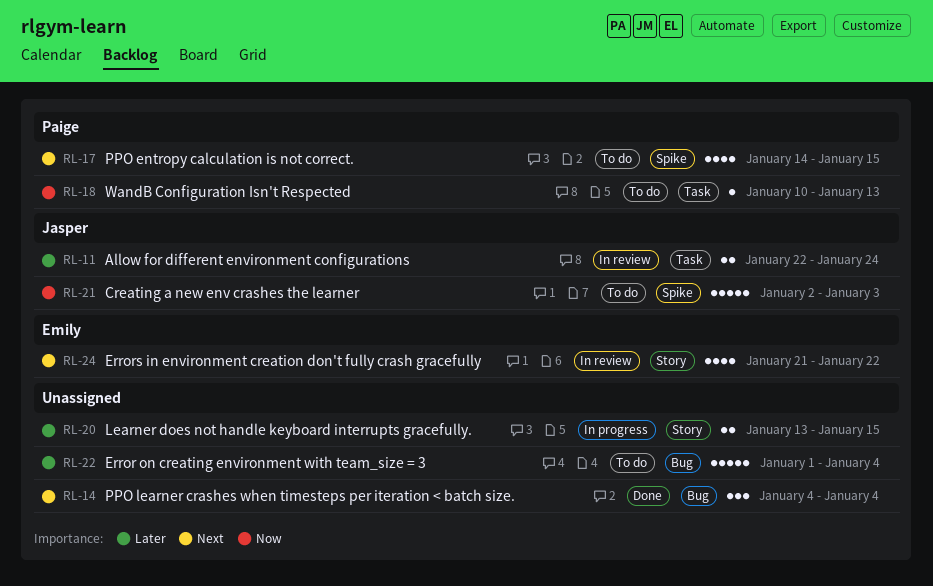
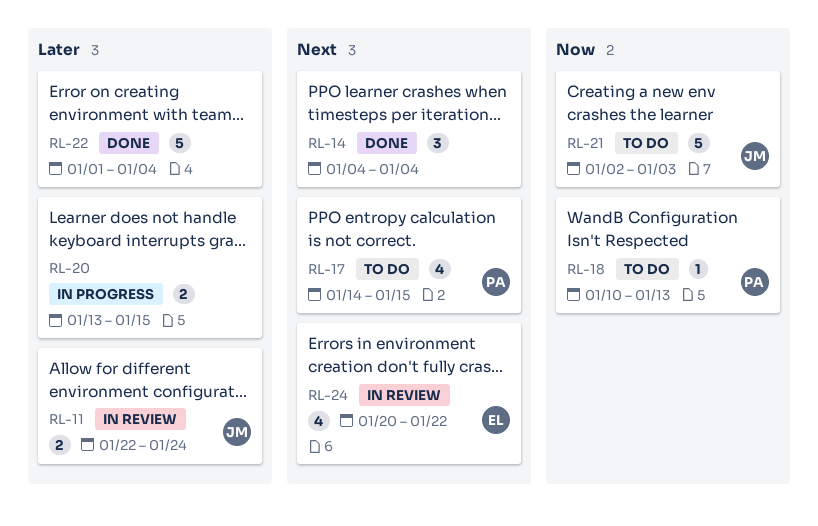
RL-22, status: To do -> Done
RL-24, start: Jan 21 -> Jan 20

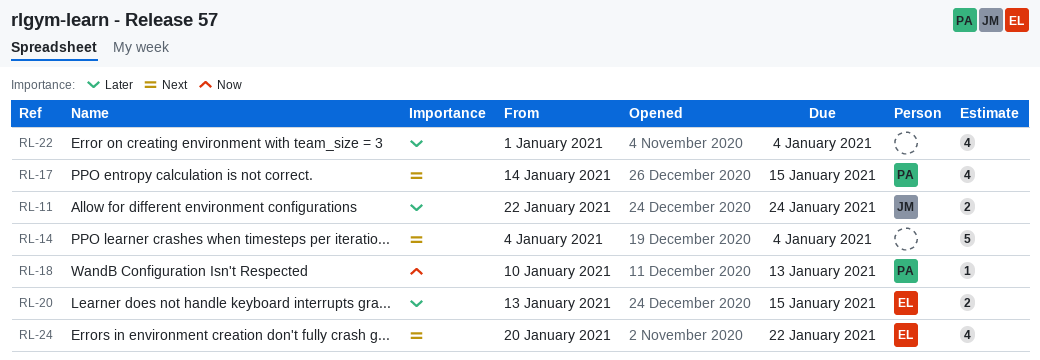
RL-14, estimate: 3 -> 5
RL-20, owner: none -> EL
RL-21: present -> none
RL-22, estimate: 5 -> 4

